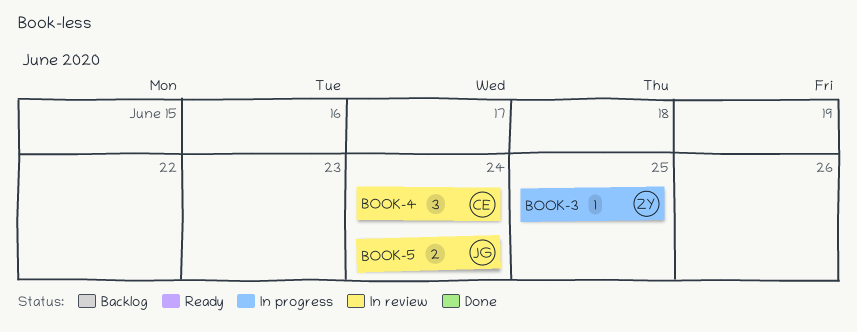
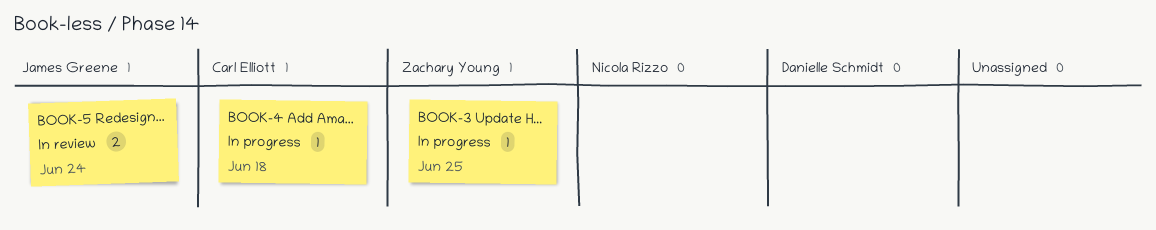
BOOK-4, status: In review -> In progress
BOOK-4, estimate: 3 -> 1
BOOK-4, due: Jun 24 -> Jun 18

